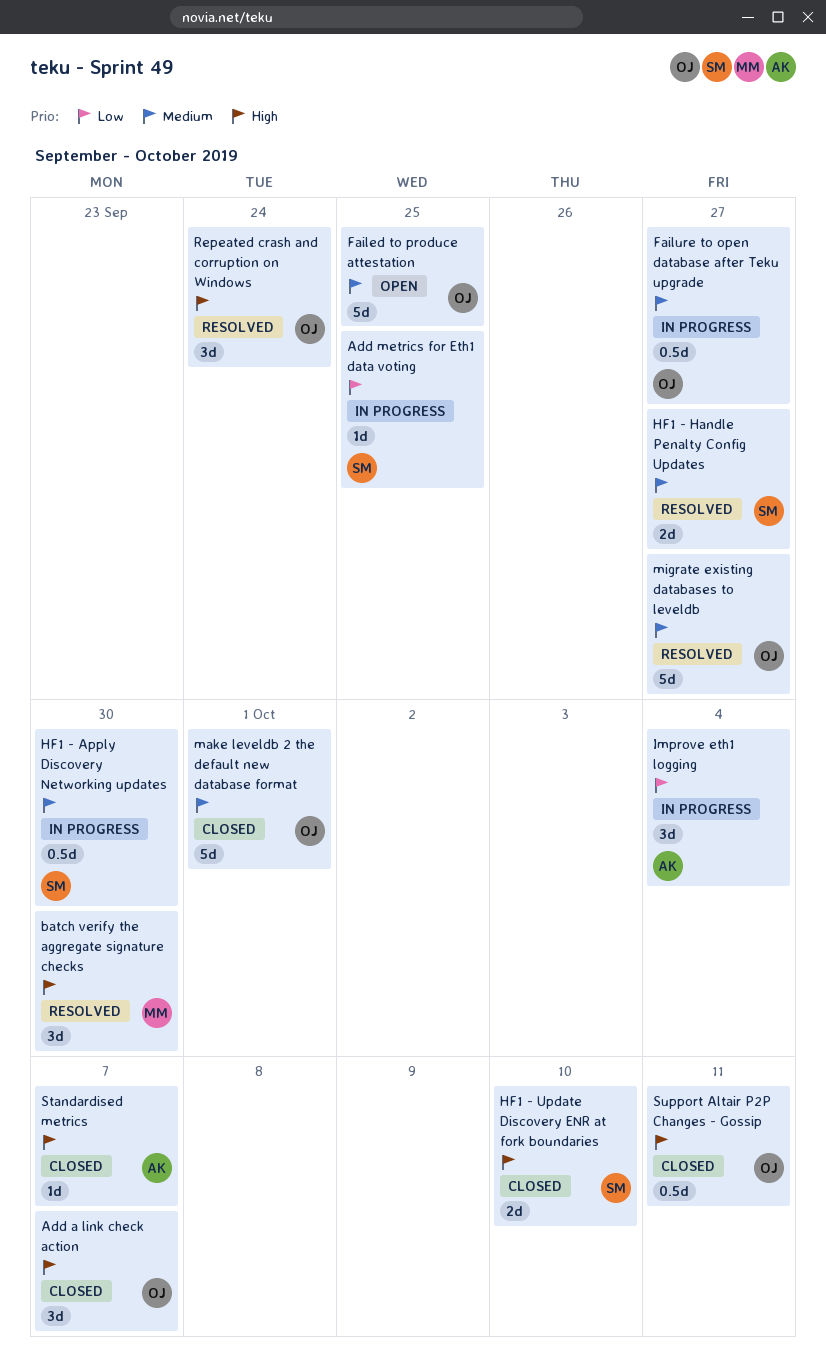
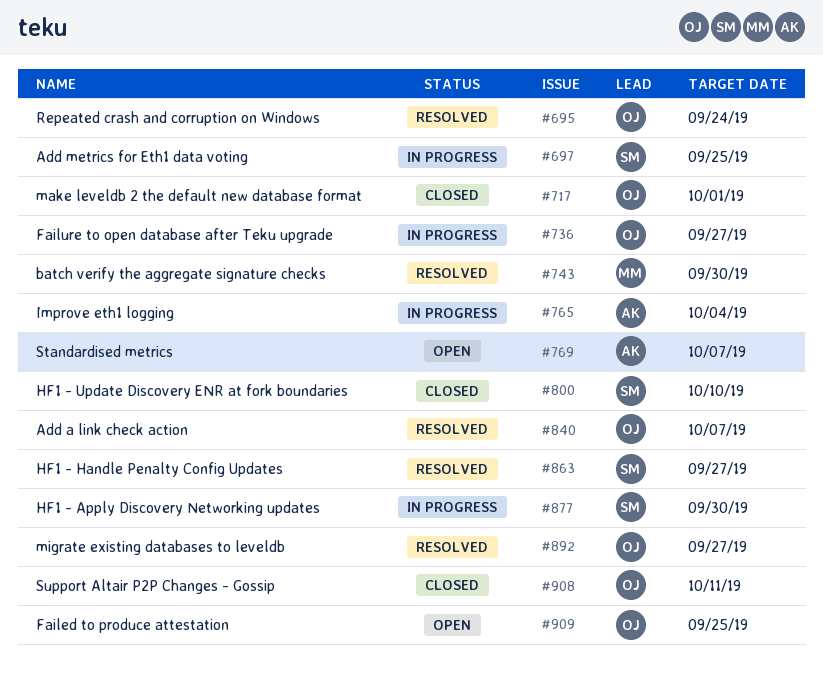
Add a link check action, status: Closed -> Resolved
Standardised metrics, status: Closed -> Open

